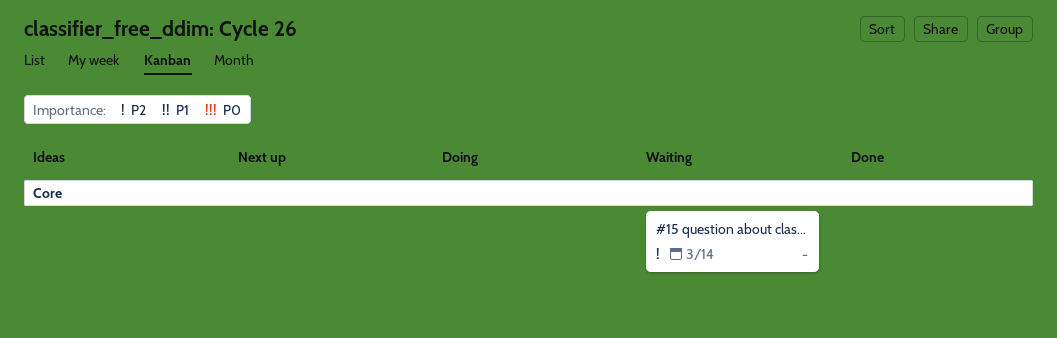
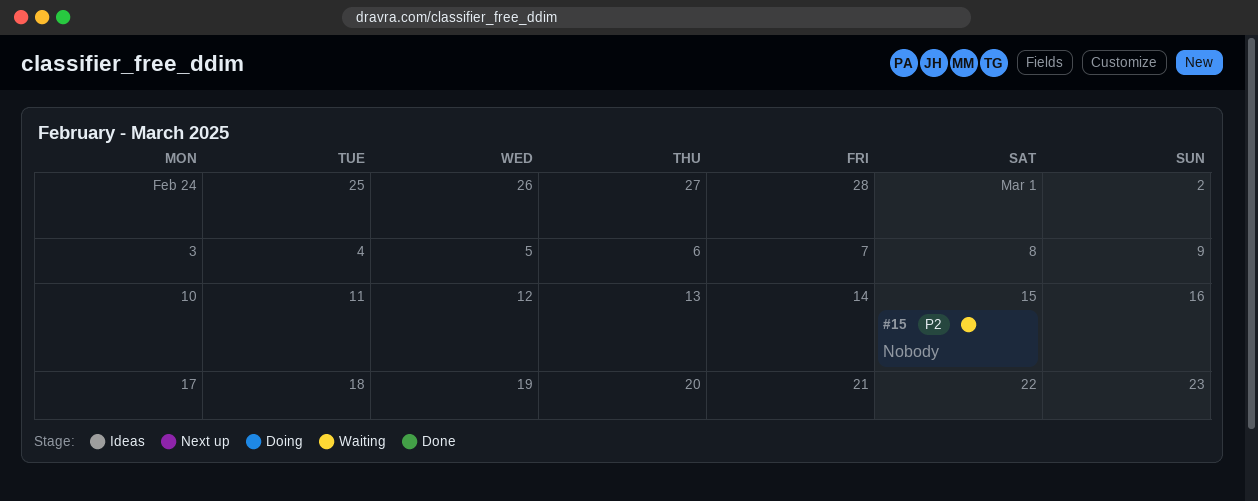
#15, due: Mar 14 -> Mar 15

